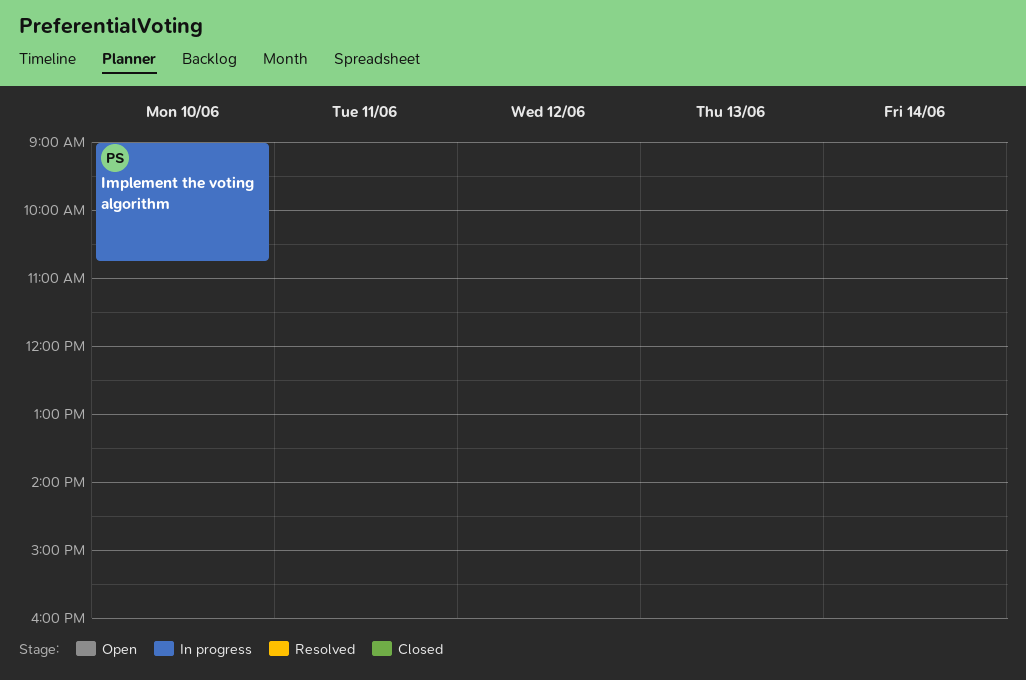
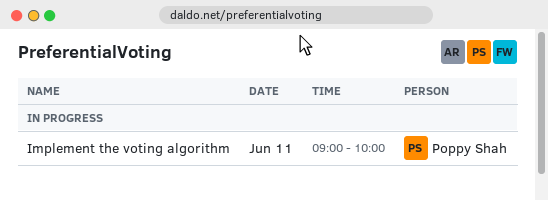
Implement the voting algorithm, day: Jun 10 -> Jun 11
Implement the voting algorithm, ends: 10:45 -> 10:00

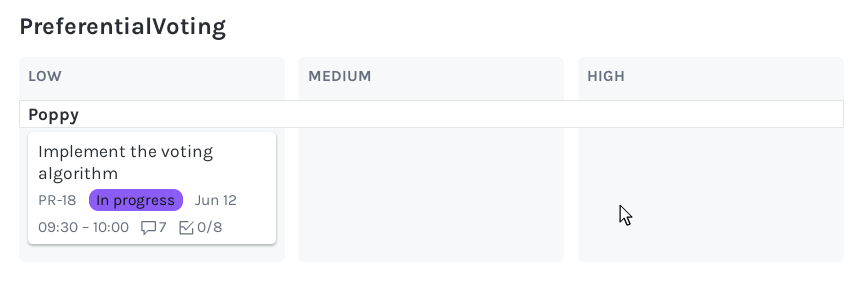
Implement the voting algorithm, day: Jun 11 -> Jun 12
Implement the voting algorithm, begins: 09:00 -> 09:30

